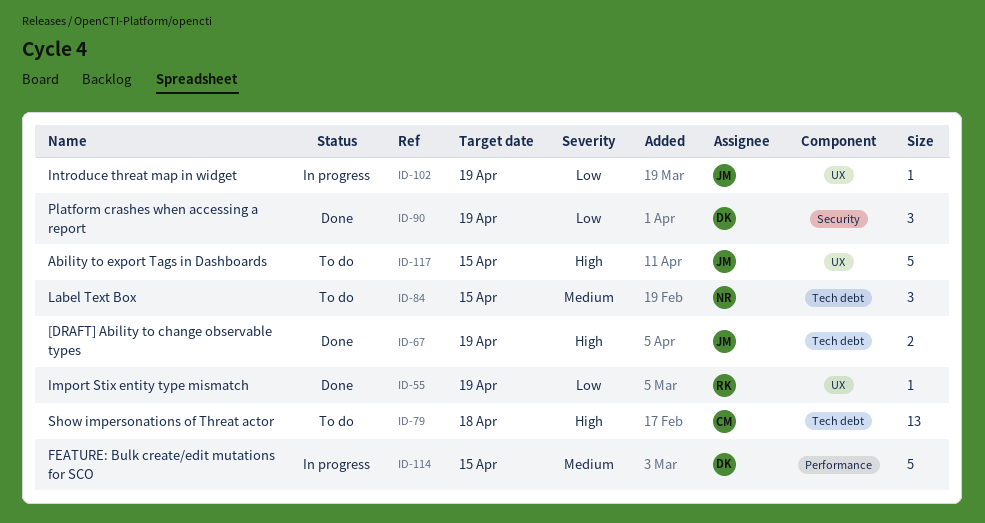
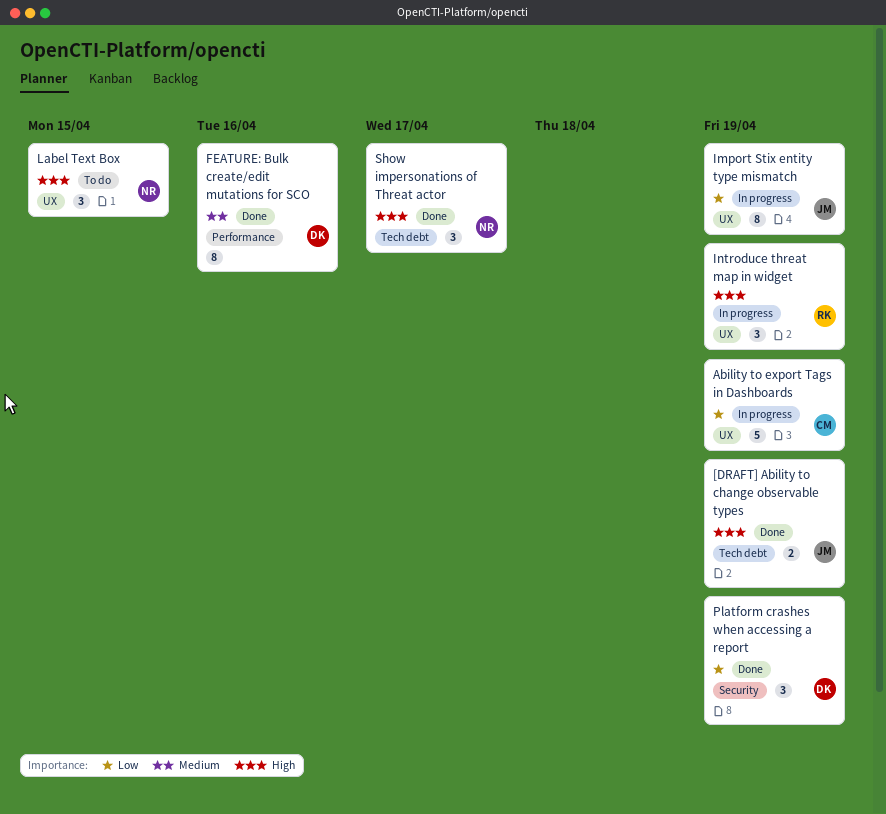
Ability to export Tags in Dashboards, status: To do -> In progress
Ability to export Tags in Dashboards, owner: JM -> CM
Ability to export Tags in Dashboards, priority: High -> Low
Ability to export Tags in Dashboards, due: Apr 15 -> Apr 19
FEATURE: Bulk create/edit mutations for SCO, status: In progress -> Done
FEATURE: Bulk create/edit mutations for SCO, estimate: 5 -> 8
FEATURE: Bulk create/edit mutations for SCO, due: Apr 15 -> Apr 16
Import Stix entity type mismatch, status: Done -> In progress
Import Stix entity type mismatch, owner: RK -> JM
Import Stix entity type mismatch, estimate: 1 -> 8
Introduce threat map in widget, owner: JM -> RK
Introduce threat map in widget, priority: Low -> High
Introduce threat map in widget, estimate: 1 -> 3
Label Text Box, priority: Medium -> High
Label Text Box, label: Tech debt -> UX
Show impersonations of Threat actor, status: To do -> Done
Show impersonations of Threat actor, owner: CM -> NR
Show impersonations of Threat actor, estimate: 13 -> 3
Show impersonations of Threat actor, due: Apr 18 -> Apr 17

